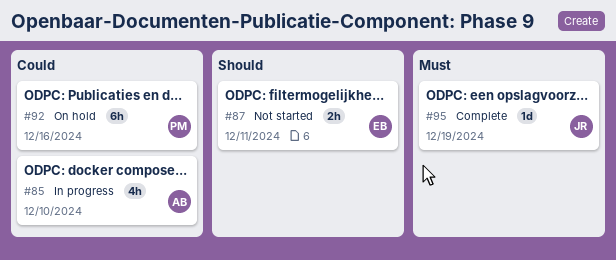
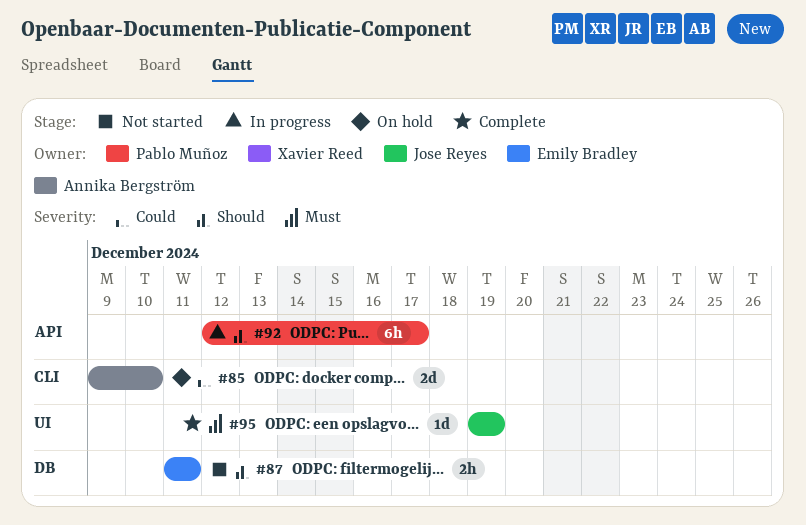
#85, status: In progress -> On hold
#85, estimate: 4h -> 2d
#92, status: On hold -> In progress
#92, priority: Could -> Should
#92, due: Dec 16 -> Dec 17

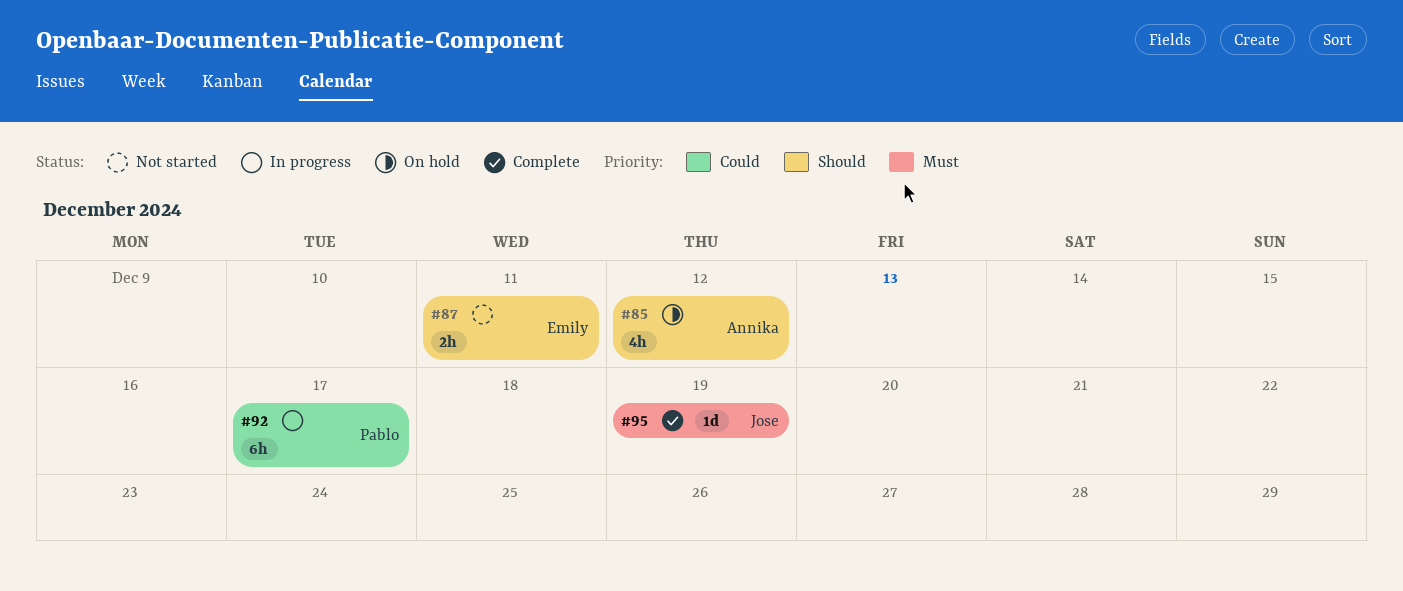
#85, priority: Could -> Should
#85, estimate: 2d -> 4h
#85, due: Dec 10 -> Dec 12
#92, priority: Should -> Could

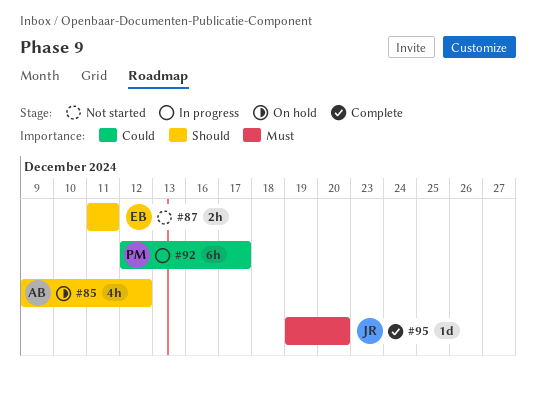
#95, due: Dec 19 -> Dec 20

